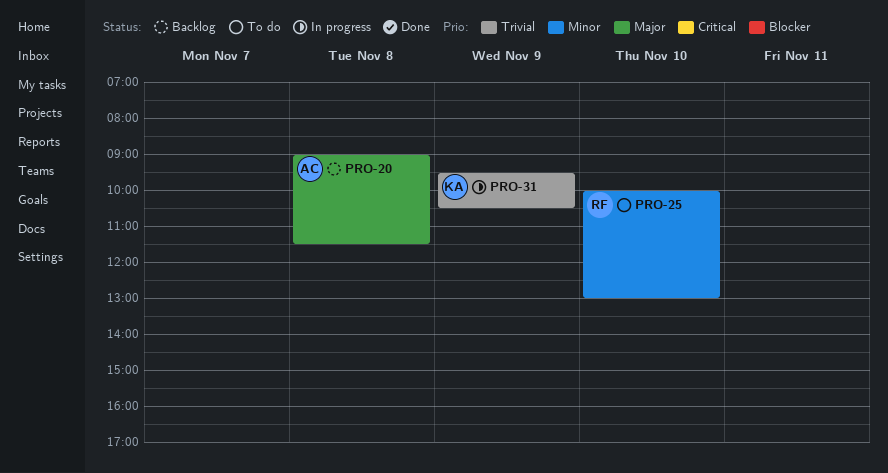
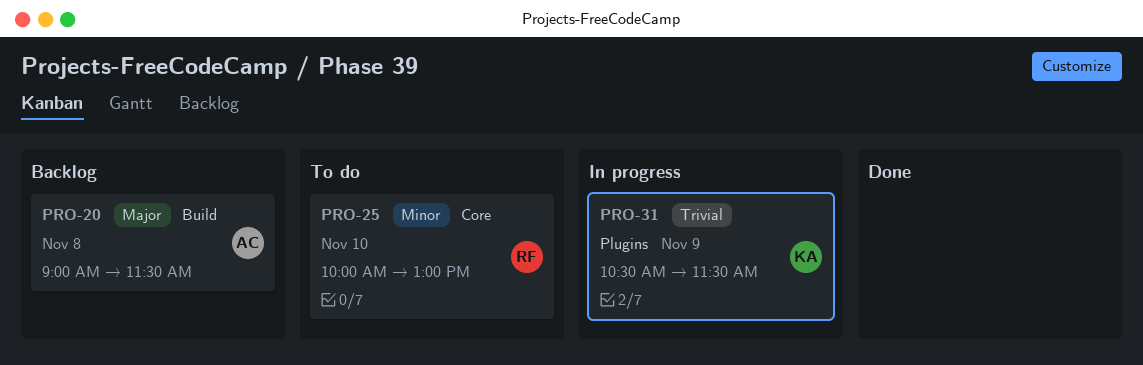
PRO-31, begins: 09:30 -> 10:30
PRO-31, ends: 10:30 -> 11:30

